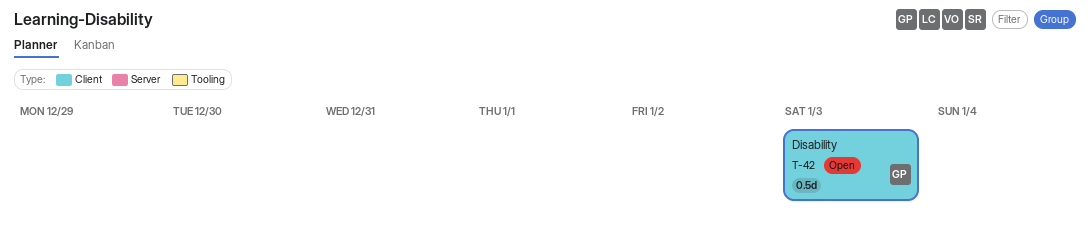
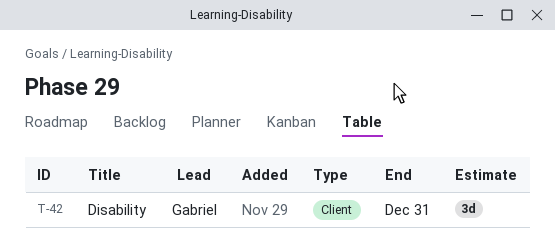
T-42, estimate: 0.5d -> 3d
T-42, due: Jan 3 -> Dec 31

